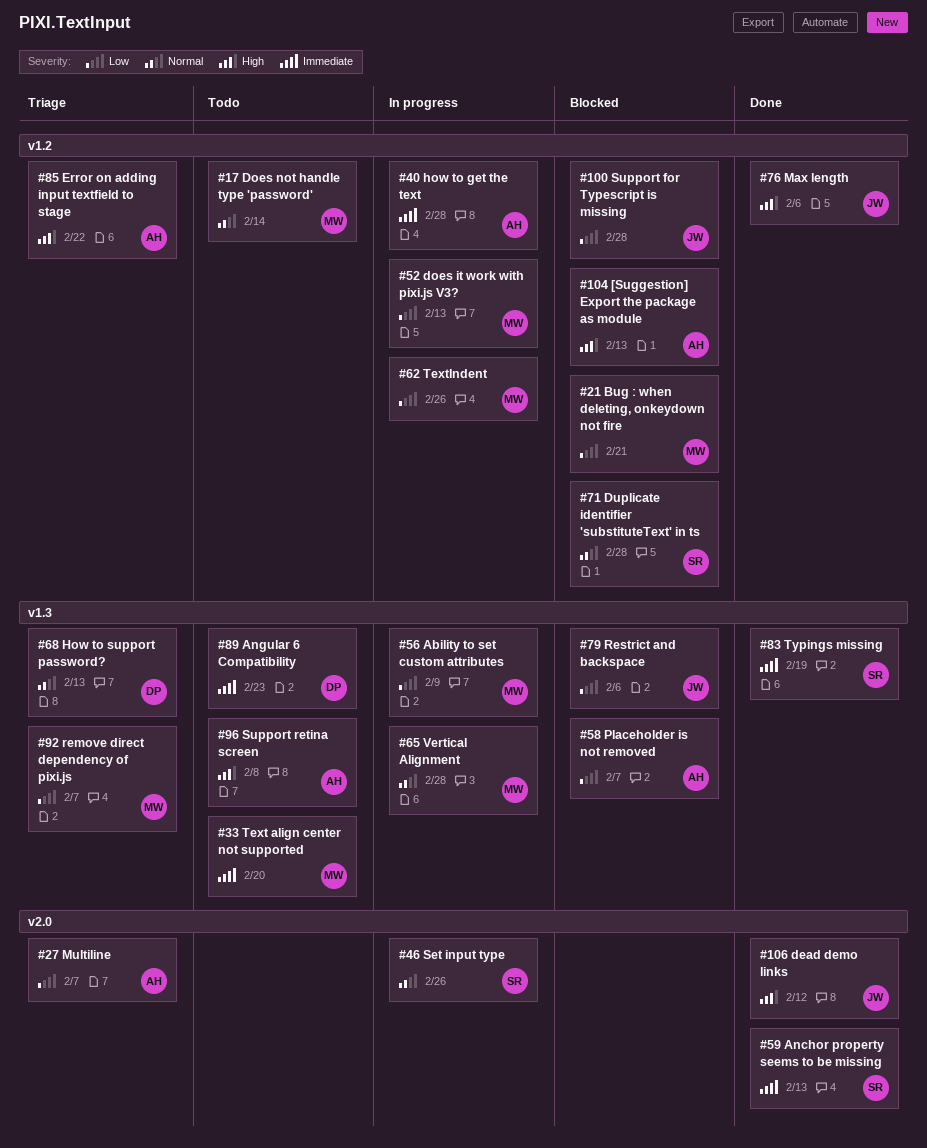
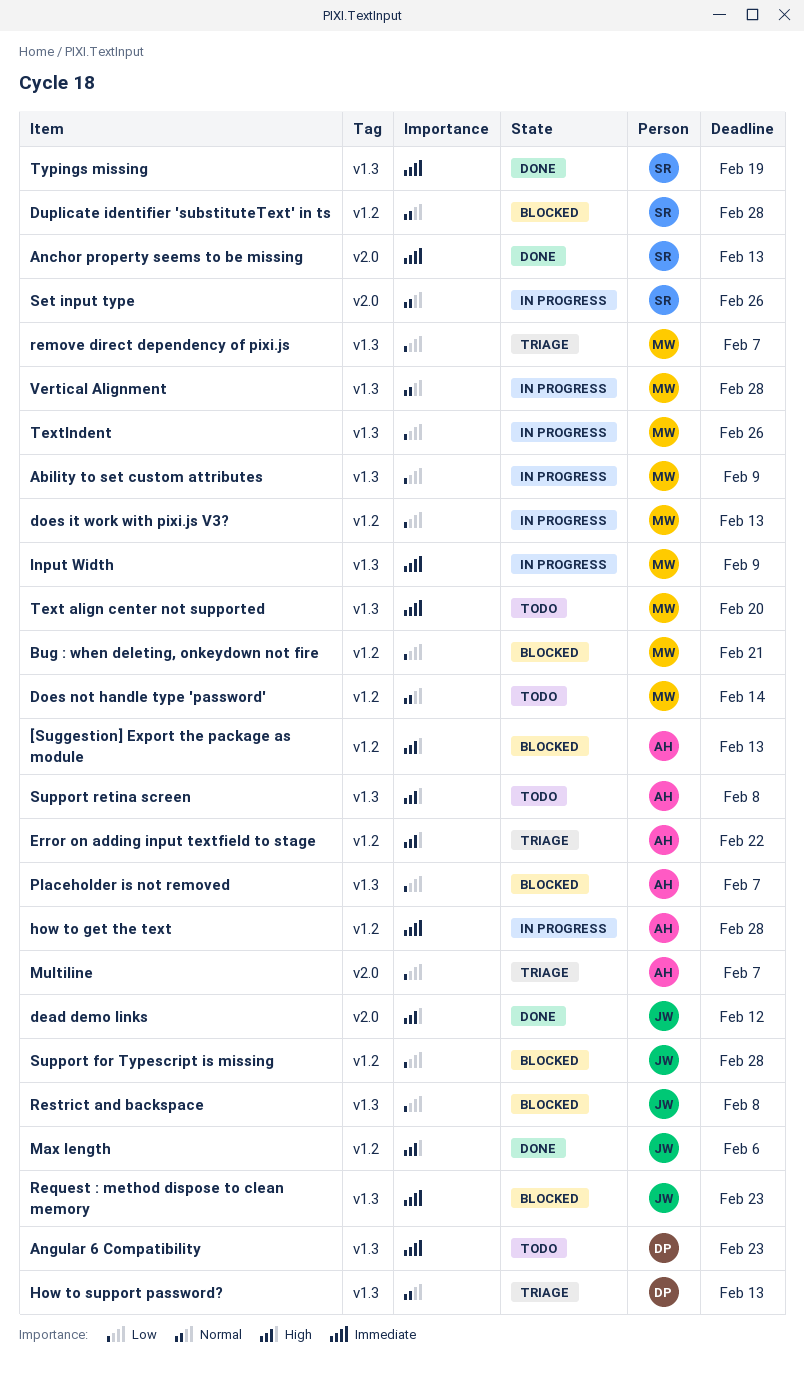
Input Width: none -> present
Request : method dispose to clean memory: none -> present
Restrict and backspace, due: Feb 6 -> Feb 8
TextIndent, label: v1.2 -> v1.3

